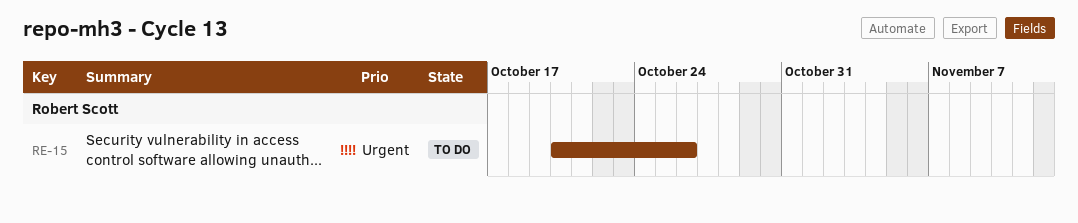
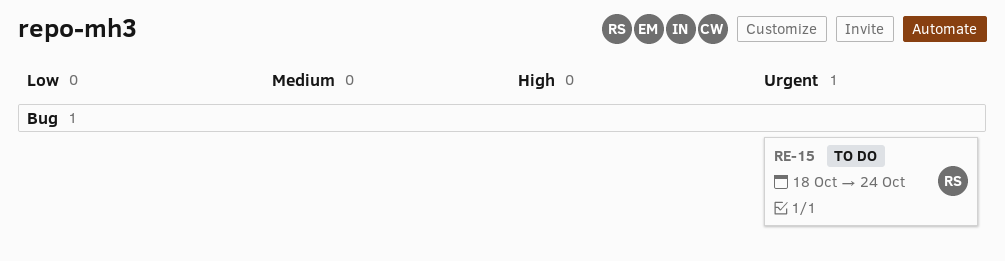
RE-15, start: Oct 20 -> Oct 18
RE-15, due: Oct 26 -> Oct 24

